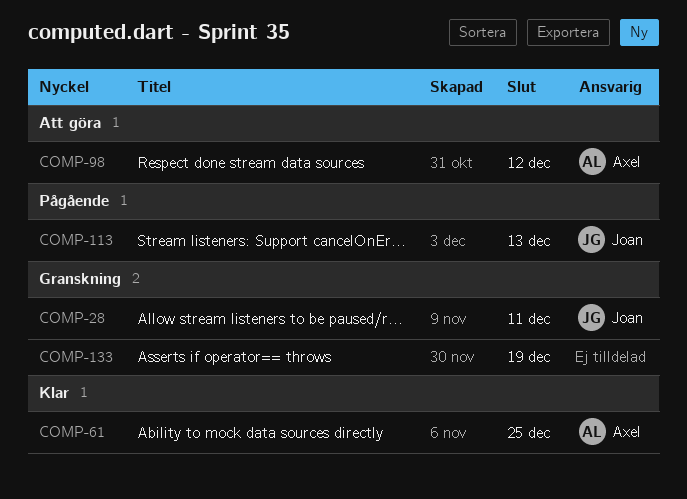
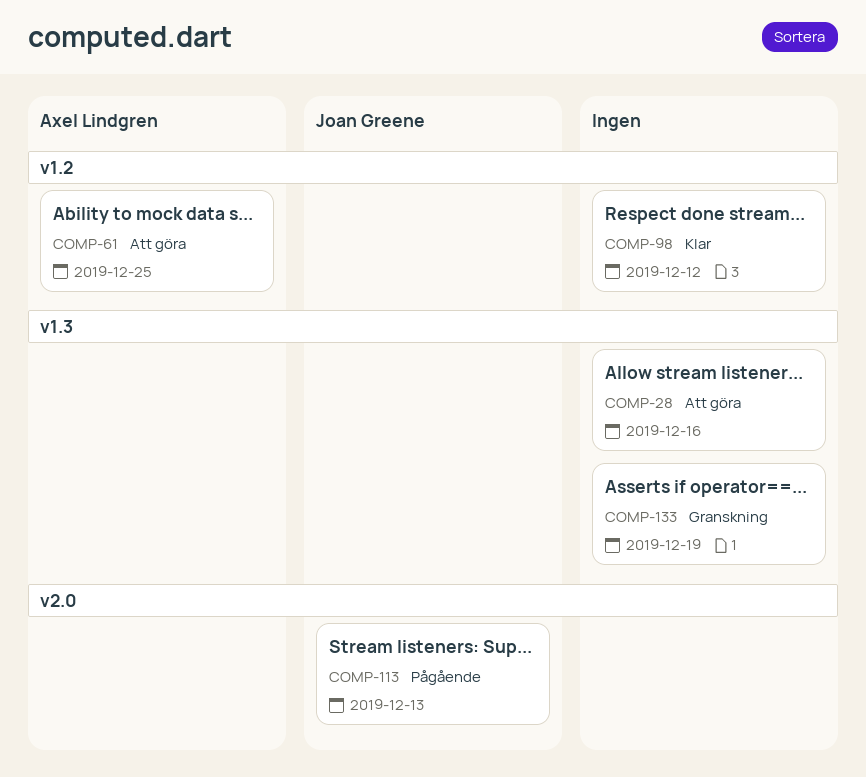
COMP-28, status: Granskning -> Att göra
COMP-28, owner: Joan Greene -> none
COMP-28, due: Dec 11 -> Dec 16
COMP-61, status: Klar -> Att göra
COMP-98, status: Att göra -> Klar
COMP-98, owner: Axel Lindgren -> none

